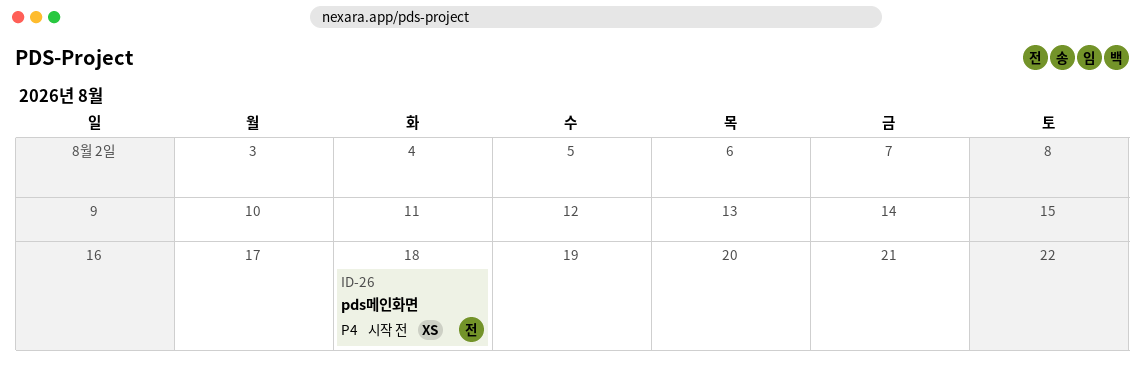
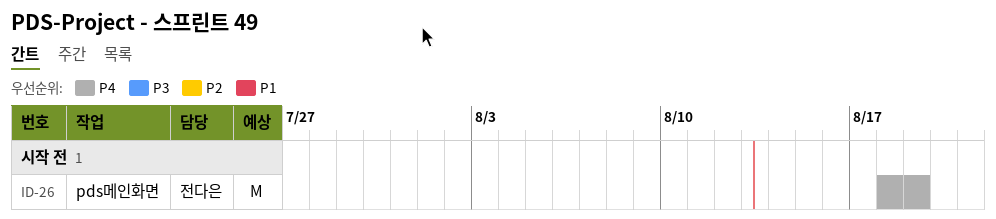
ID-26, estimate: XS -> M
ID-26, due: Aug 18 -> Aug 19

